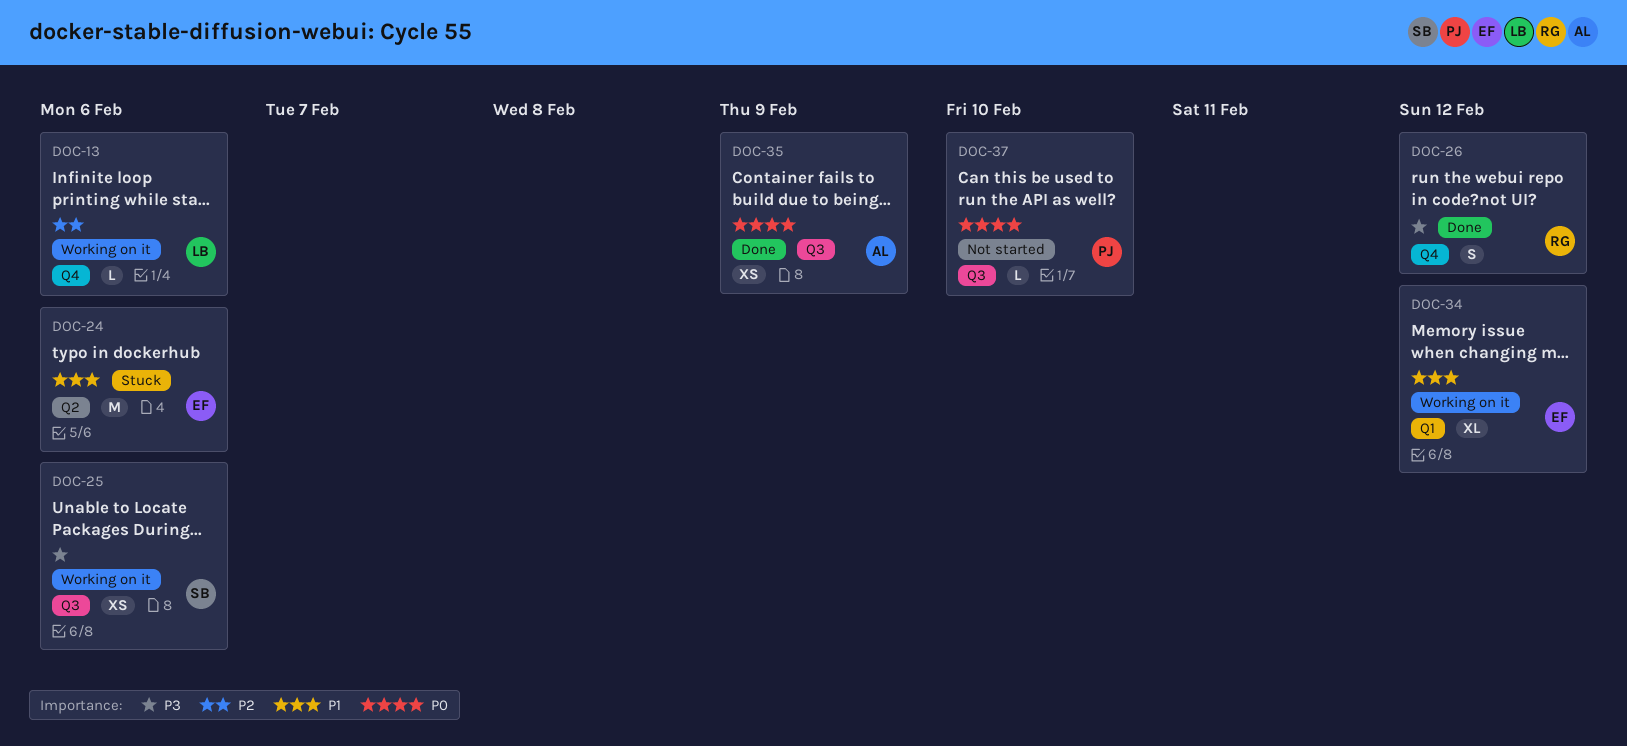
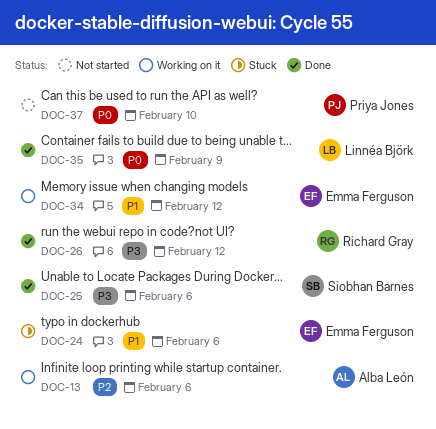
DOC-13, owner: Linnéa Björk -> Alba León
DOC-25, status: Working on it -> Done
DOC-35, owner: Alba León -> Linnéa Björk

